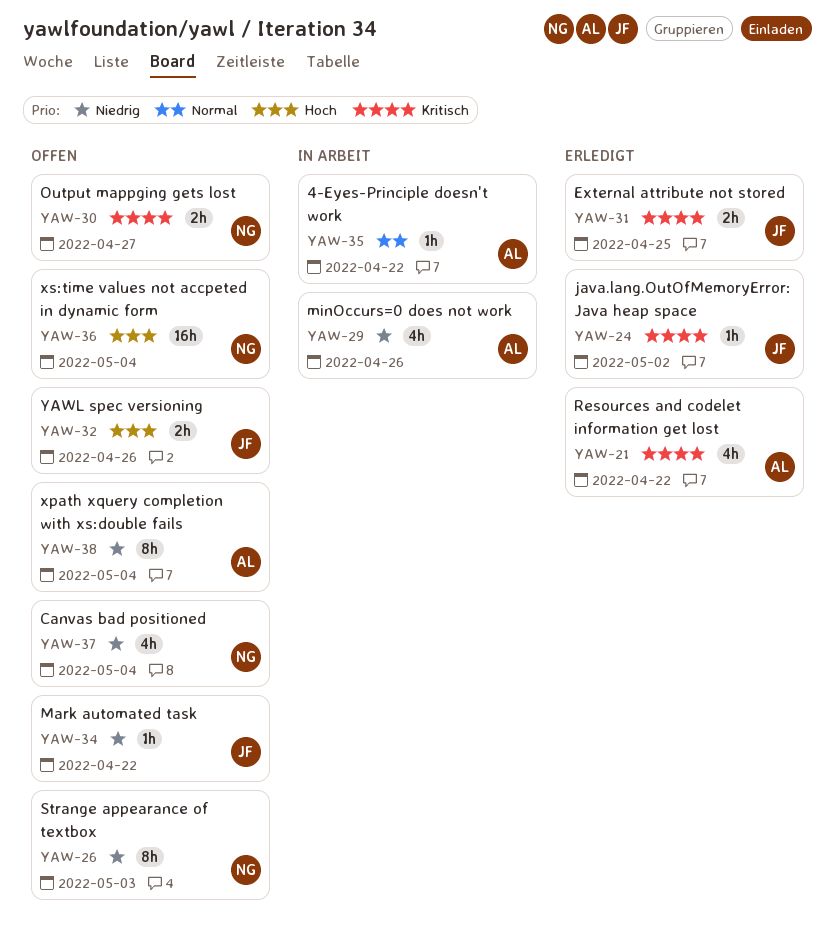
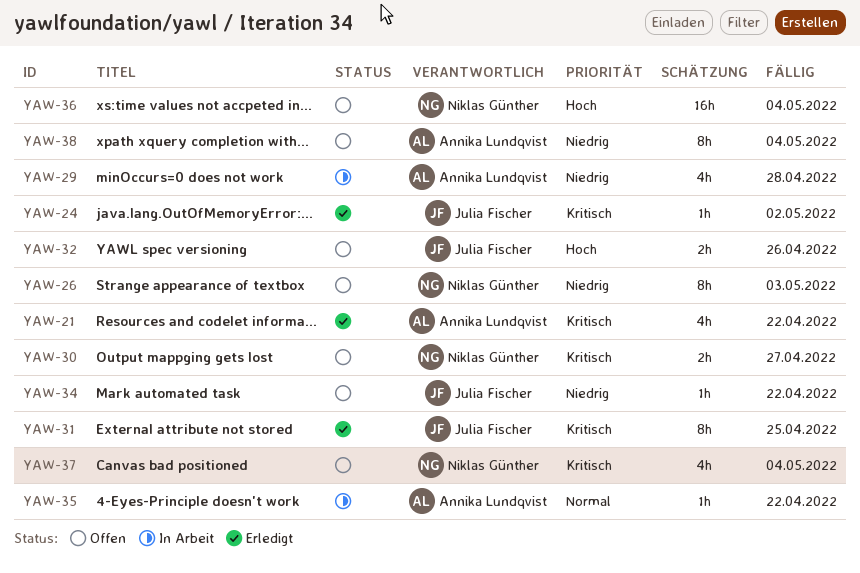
YAW-29, due: Apr 26 -> Apr 28
YAW-31, estimate: 2h -> 8h
YAW-37, priority: Niedrig -> Kritisch

